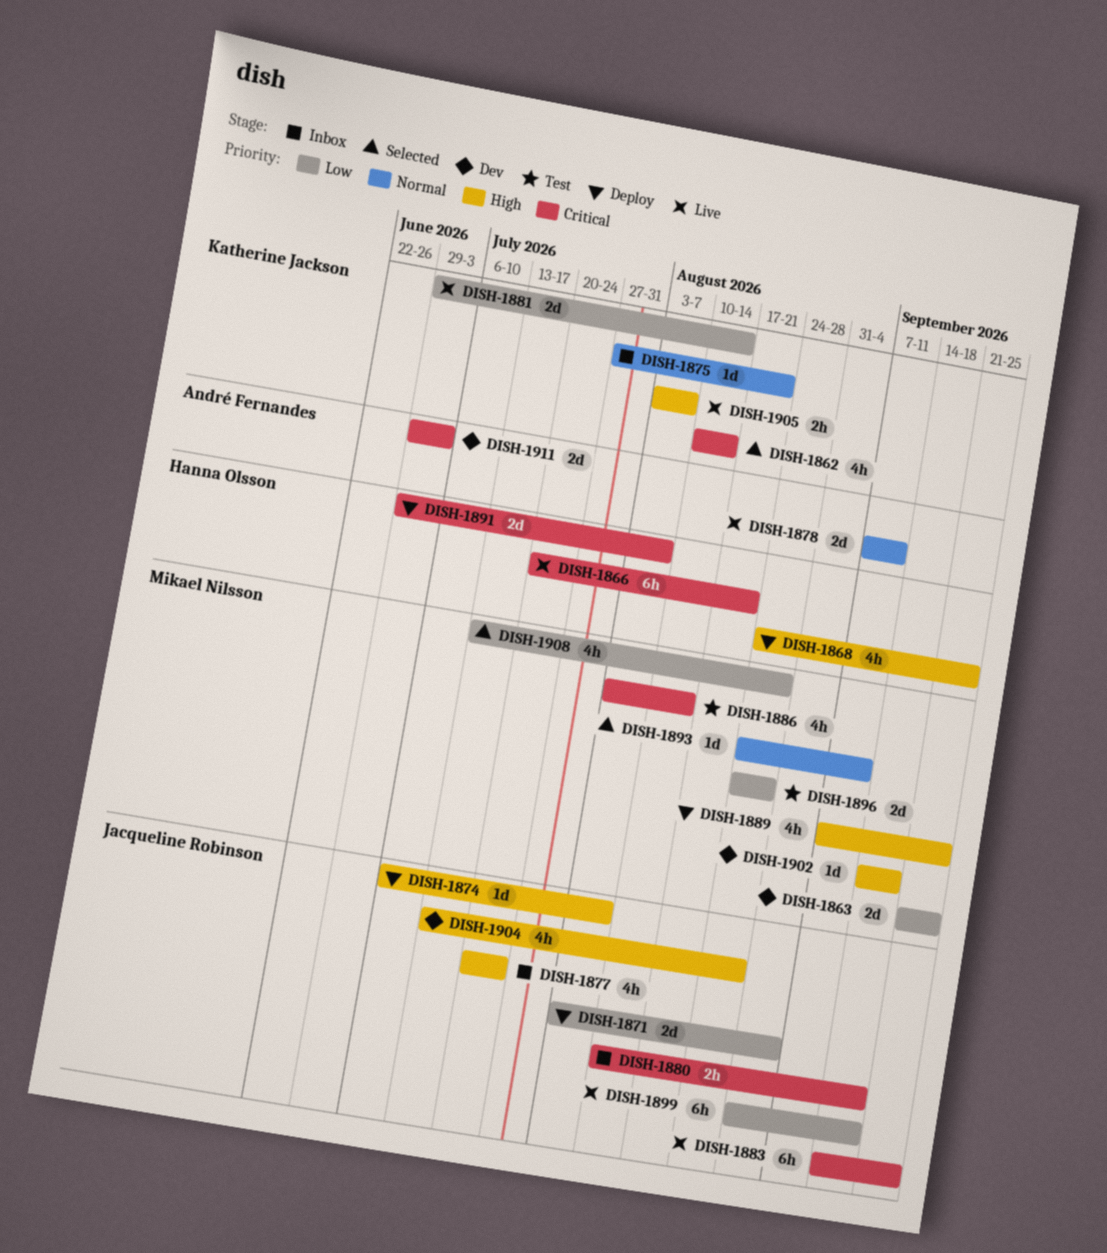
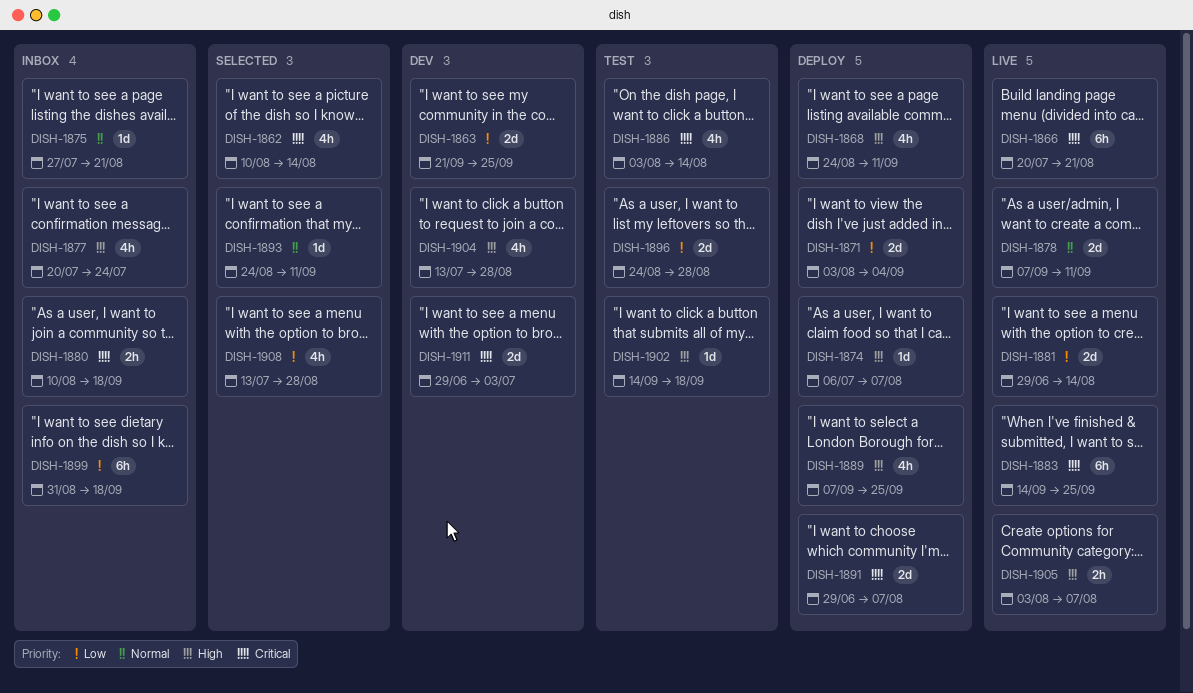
DISH-1868, due: Sep 25 -> Sep 11
DISH-1899, status: Live -> Inbox
DISH-1902, status: Dev -> Test

